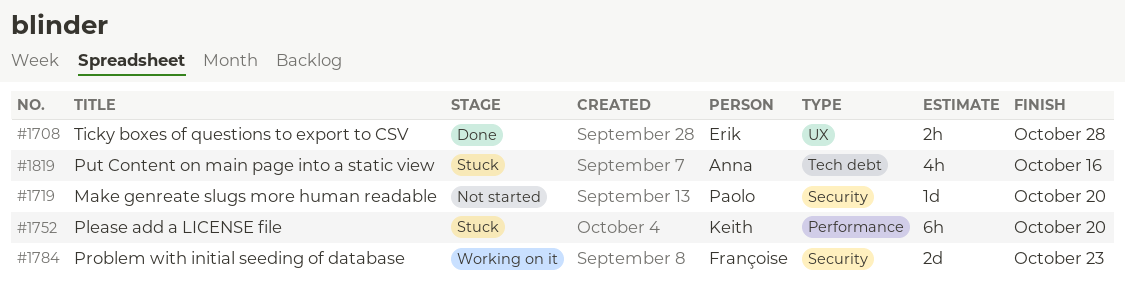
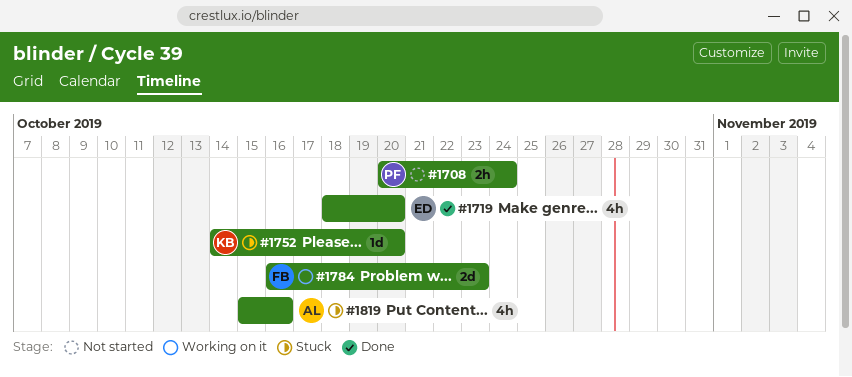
#1708, status: Done -> Not started
#1708, owner: Erik -> Paolo
#1708, due: Oct 28 -> Oct 24
#1719, status: Not started -> Done
#1719, owner: Paolo -> Erik
#1719, estimate: 1d -> 4h
#1752, estimate: 6h -> 1d

